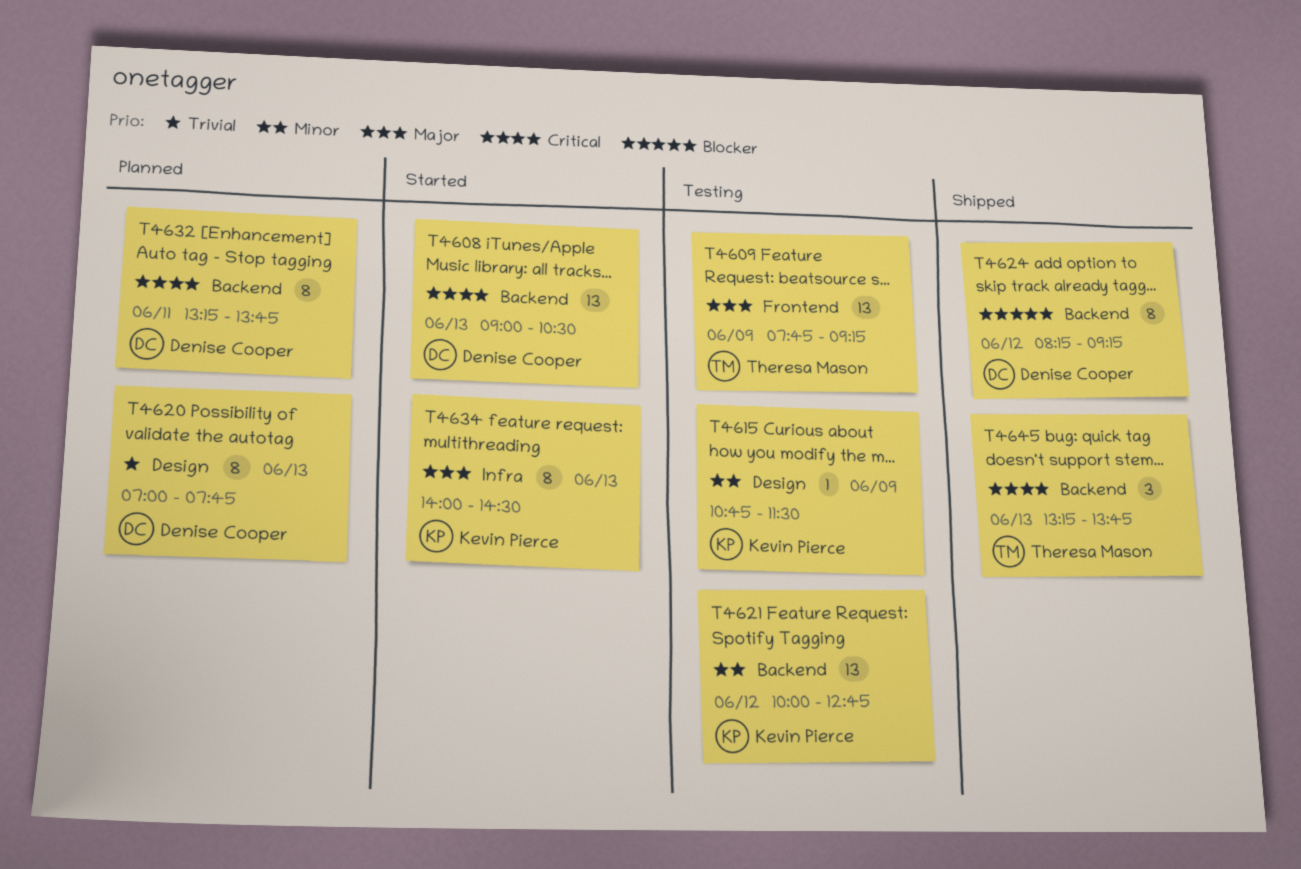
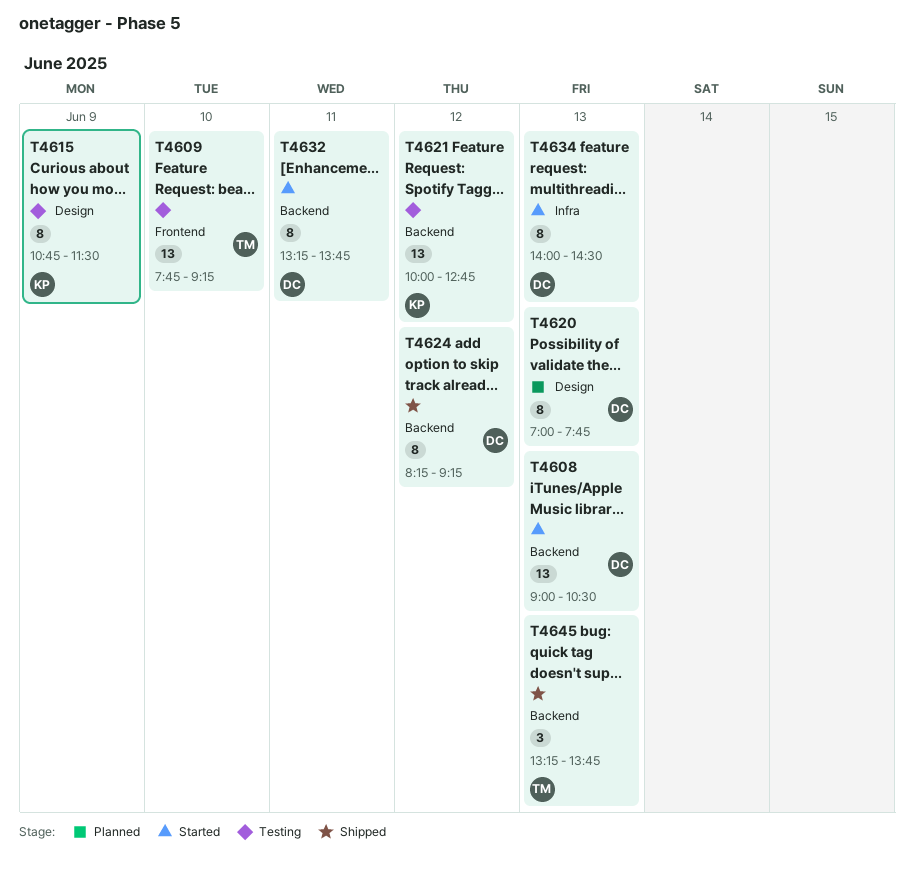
T4609, day: Jun 9 -> Jun 10
T4615, estimate: 1 -> 8
T4632, status: Planned -> Started
T4634, owner: Kevin Pierce -> Denise Cooper

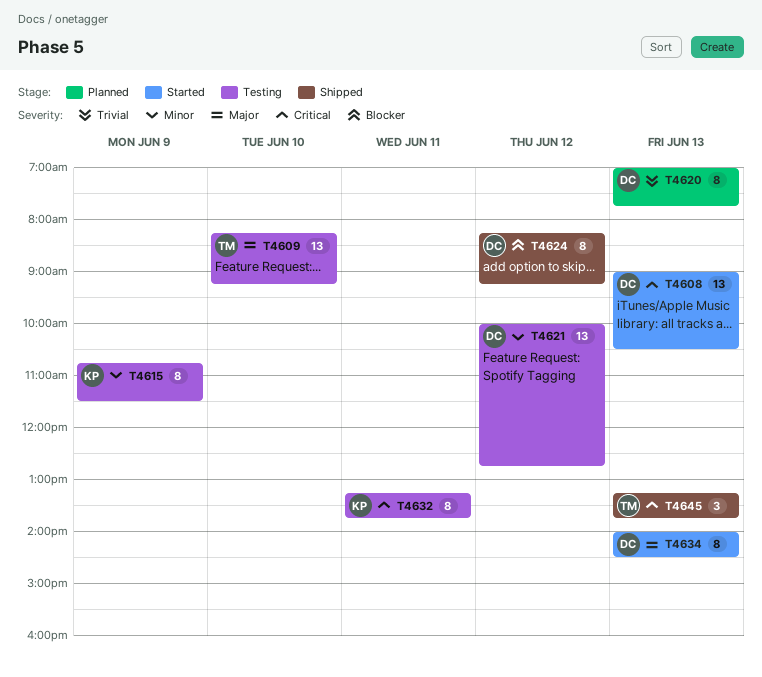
T4609, begins: 07:45 -> 08:15
T4621, owner: KP -> DC
T4632, status: Started -> Testing
T4632, owner: DC -> KP

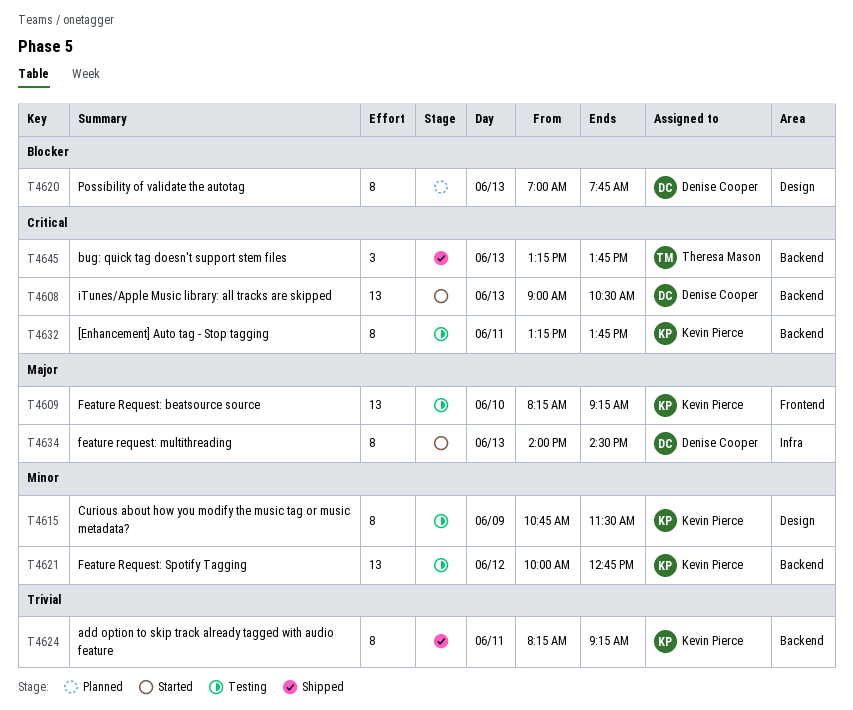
T4609, owner: Theresa Mason -> Kevin Pierce
T4620, priority: Trivial -> Blocker
T4621, owner: Denise Cooper -> Kevin Pierce
T4624, owner: Denise Cooper -> Kevin Pierce
T4624, priority: Blocker -> Trivial
T4624, day: Jun 12 -> Jun 11

